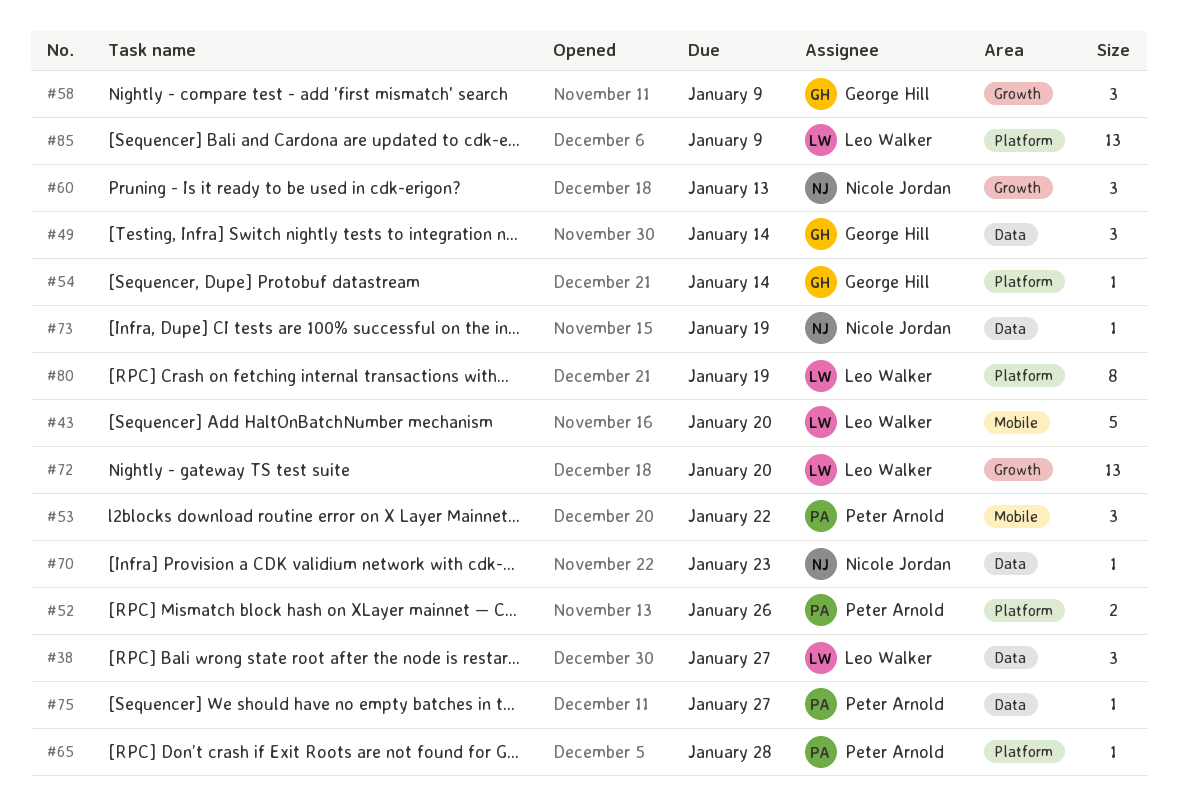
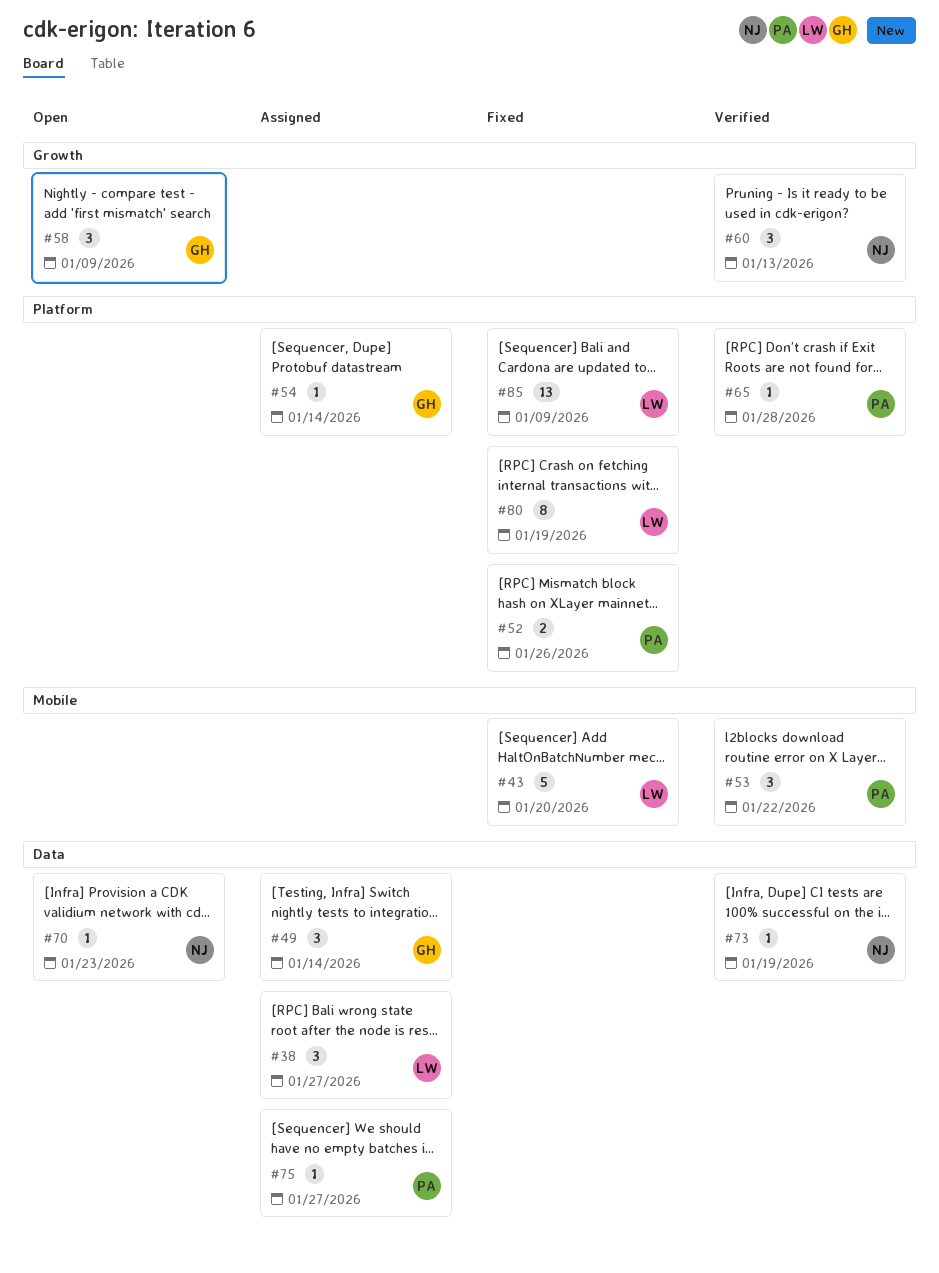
#72: present -> none

